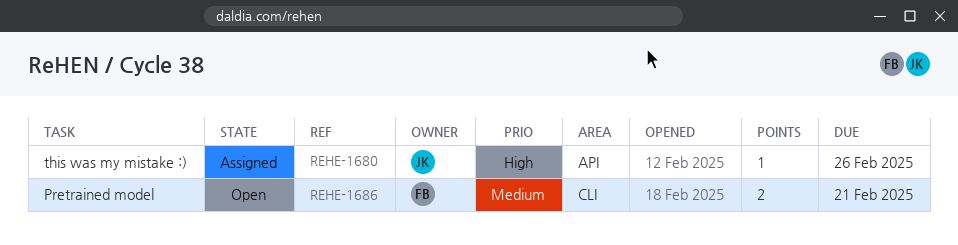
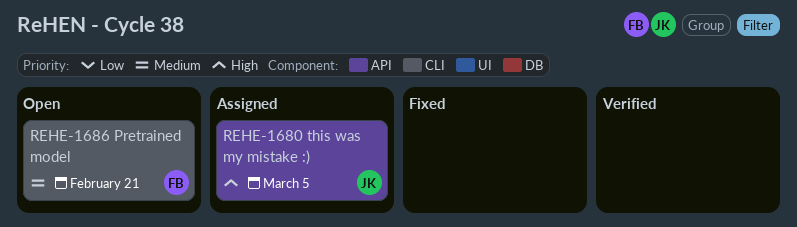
REHE-1680, due: Feb 26 -> Mar 5

